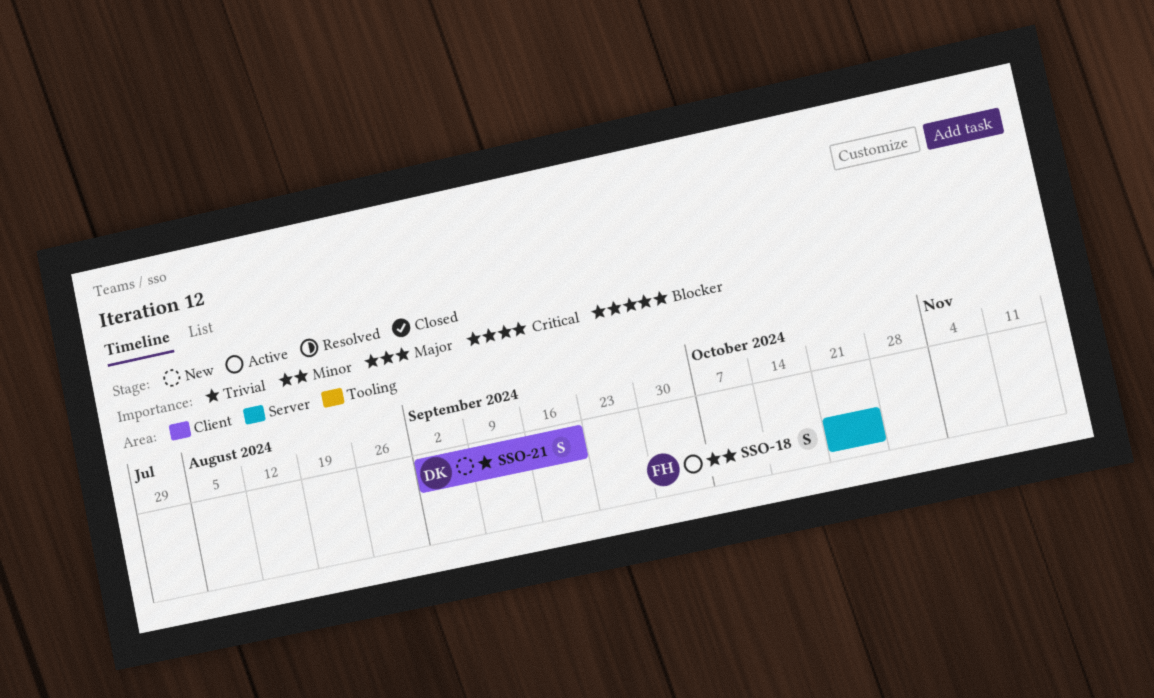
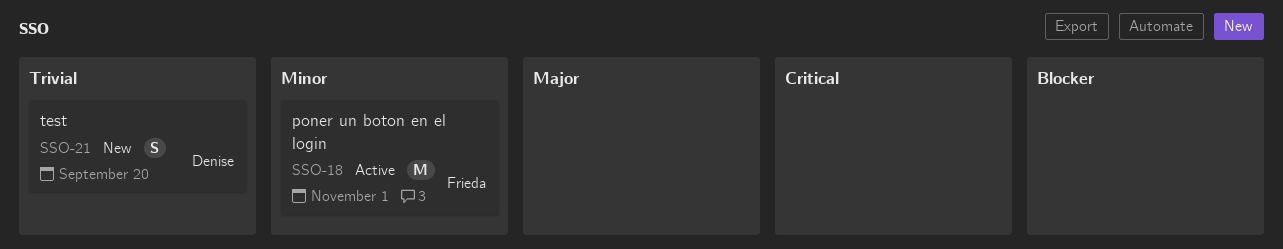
SSO-18, estimate: S -> M
SSO-18, due: Oct 25 -> Nov 1

